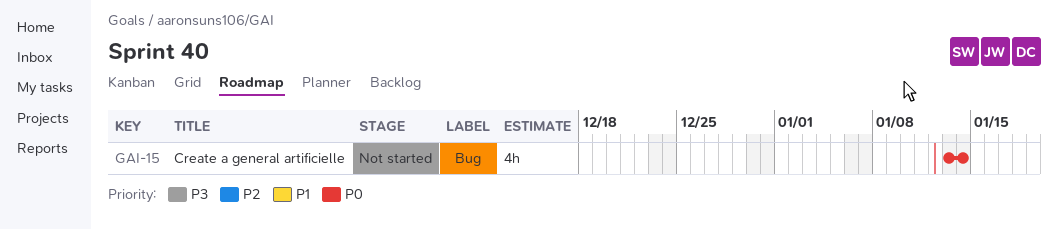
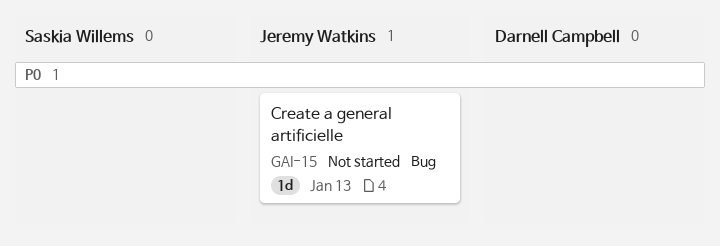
GAI-15, estimate: 4h -> 1d
GAI-15, due: Jan 14 -> Jan 13

